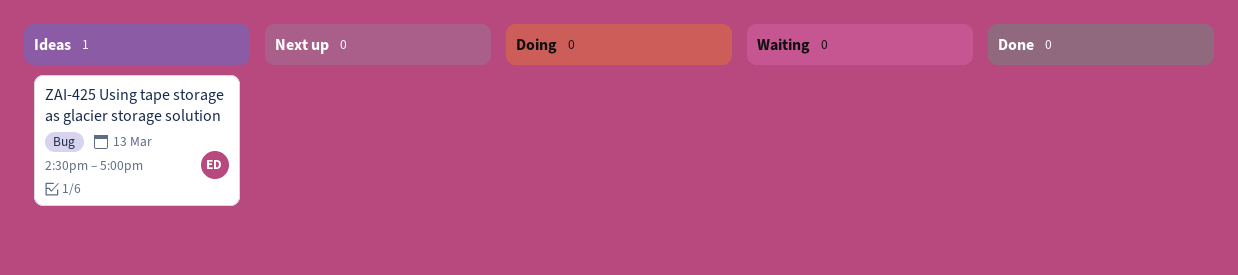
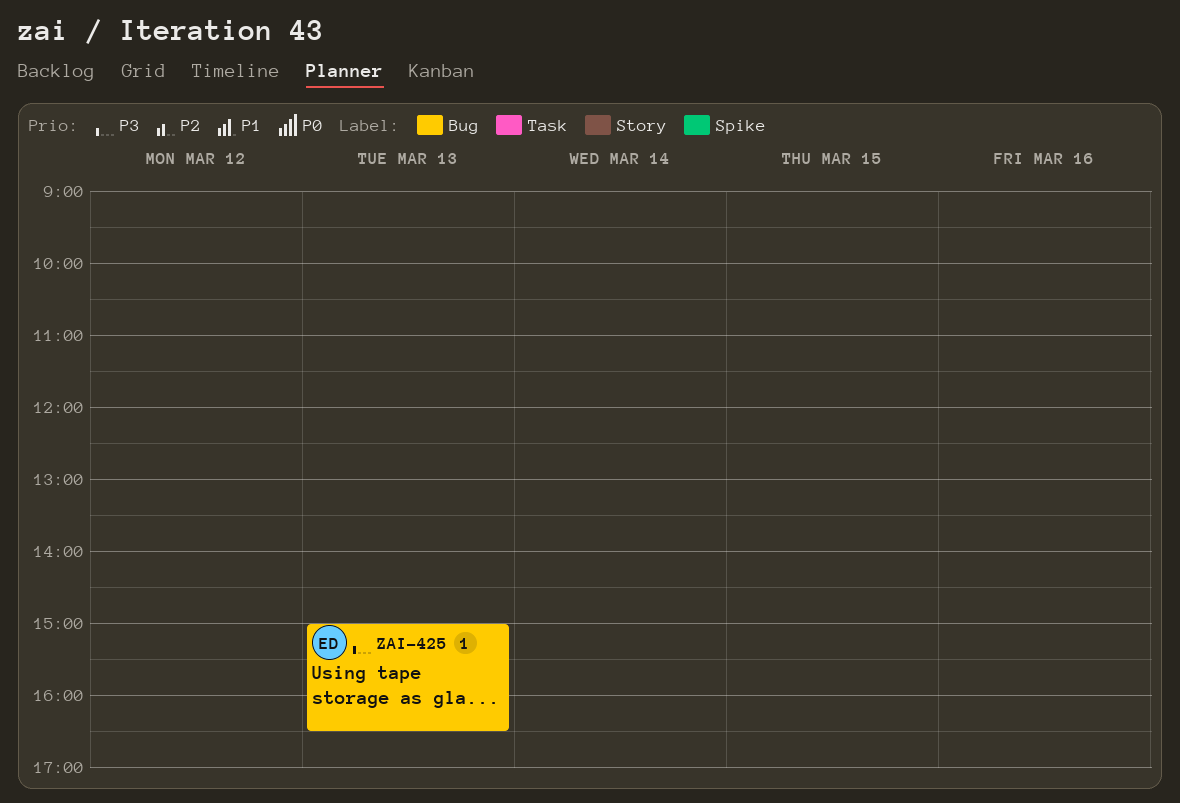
ZAI-425, begins: 14:30 -> 15:00
ZAI-425, ends: 17:00 -> 16:30

